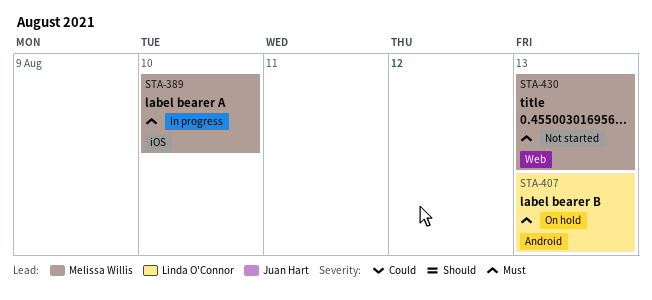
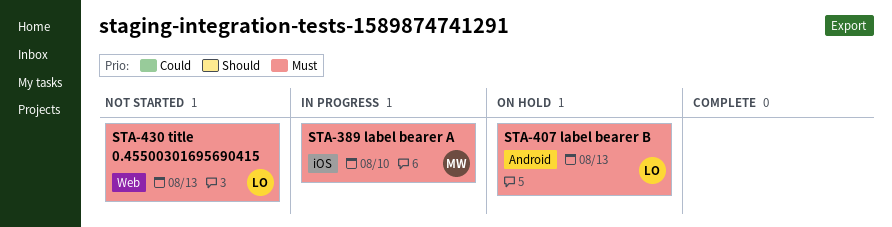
STA-430, owner: Melissa Willis -> Linda O'Connor

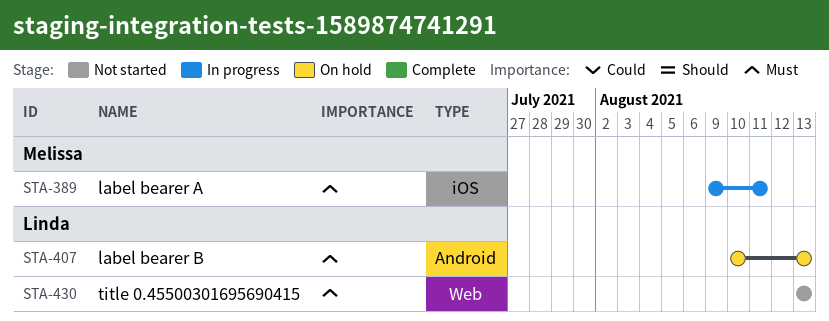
STA-389, due: Aug 10 -> Aug 11

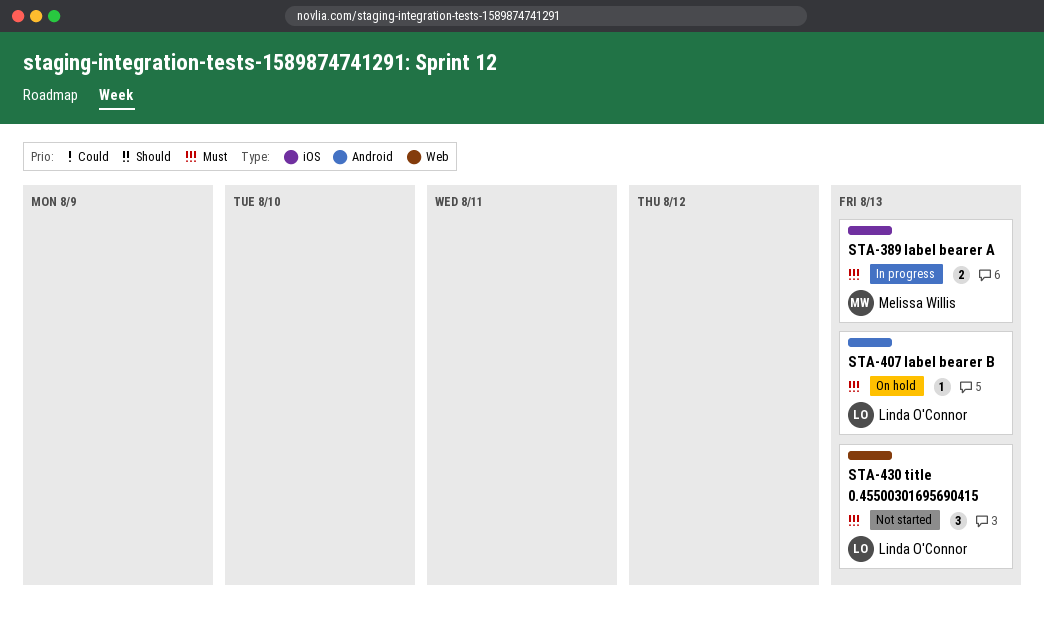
STA-389, due: Aug 11 -> Aug 13

